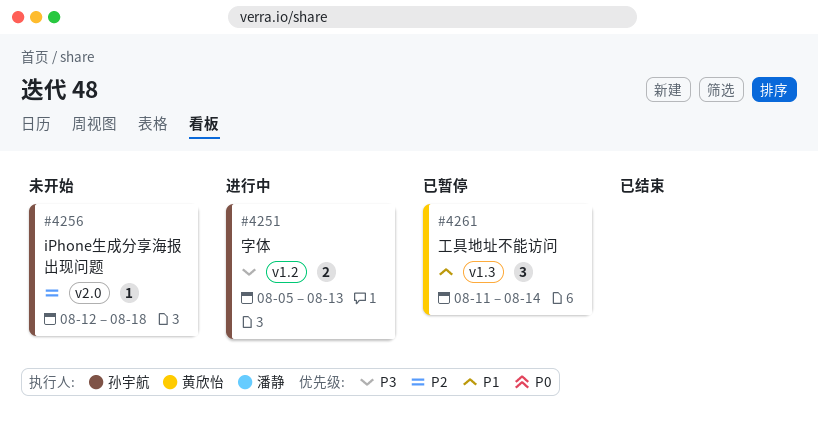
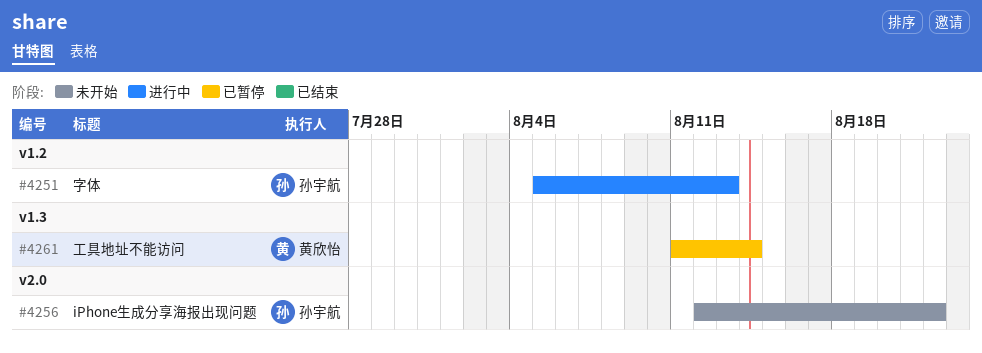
#4256, due: Aug 18 -> Aug 22

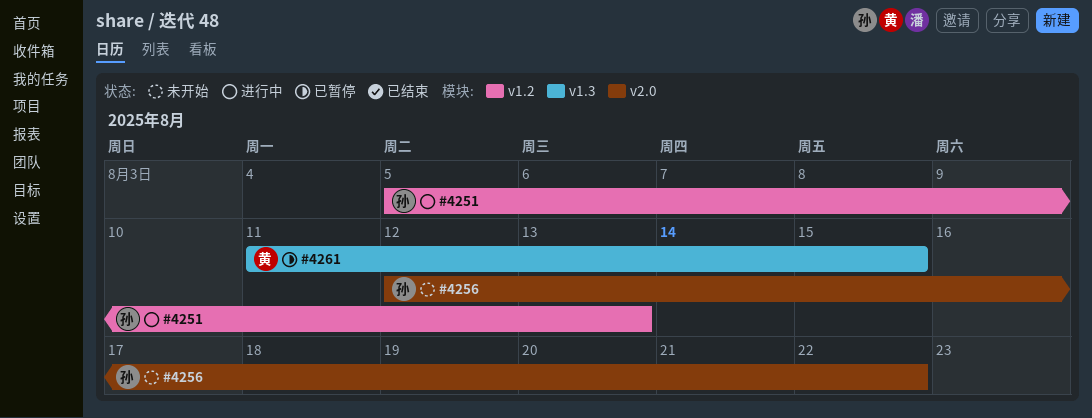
#4261, due: Aug 14 -> Aug 15

